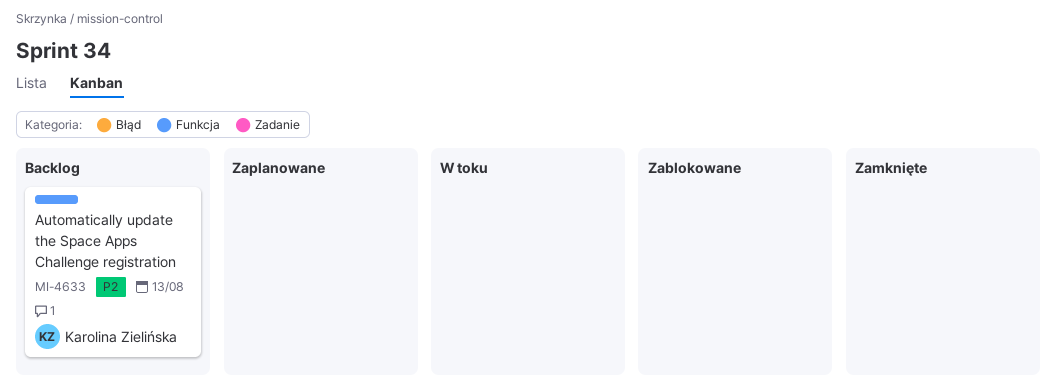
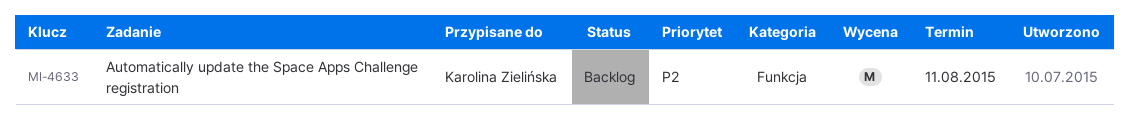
MI-4633, due: Aug 13 -> Aug 11

